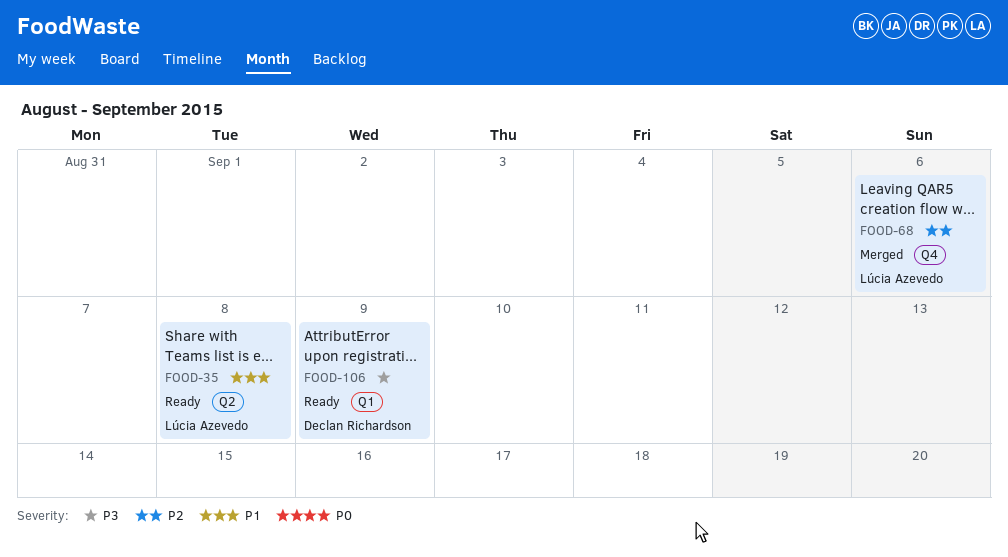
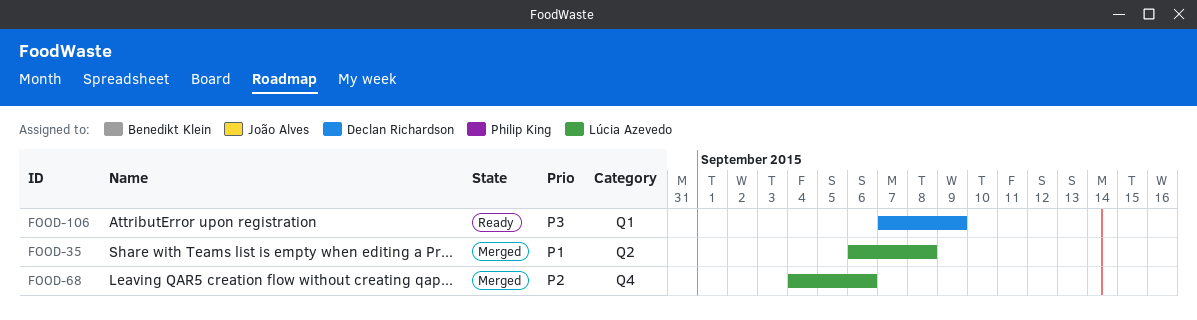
FOOD-35, status: Ready -> Merged

